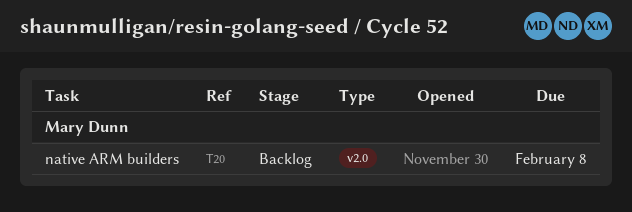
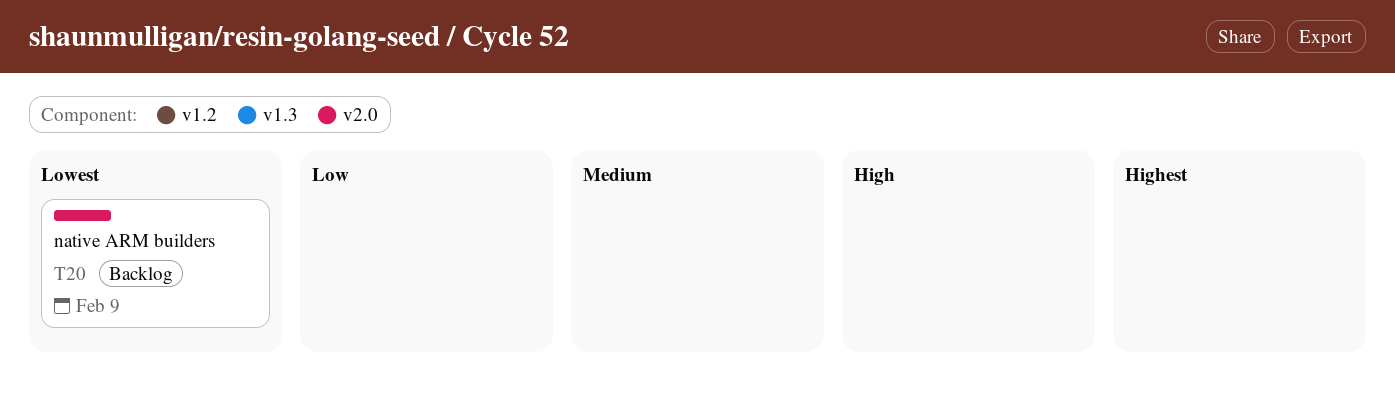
T20, due: Feb 8 -> Feb 9

